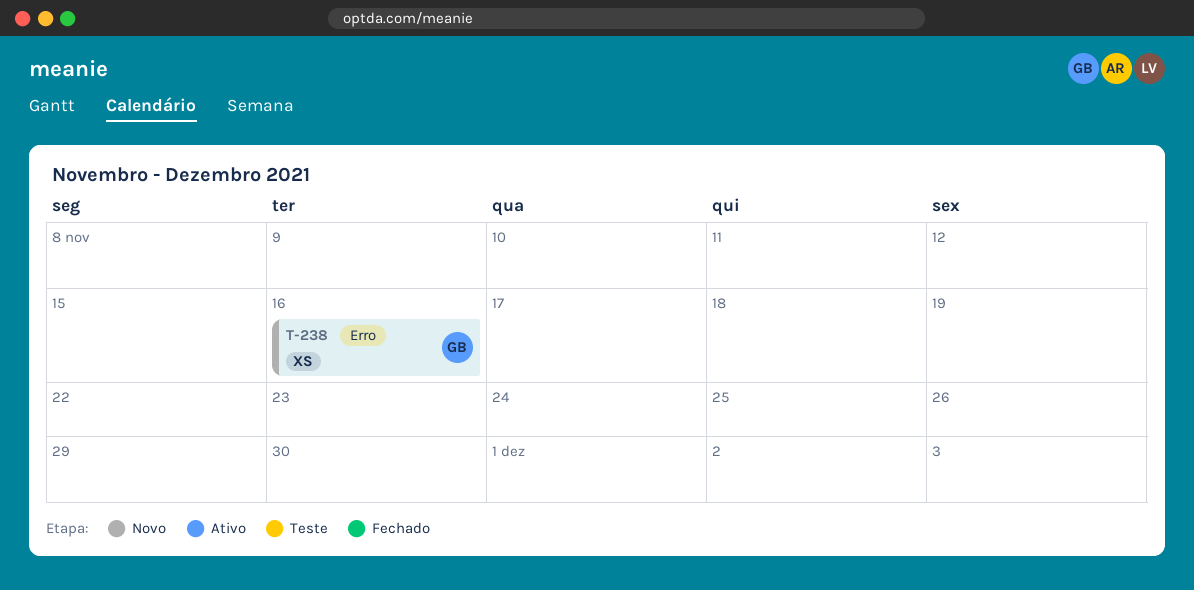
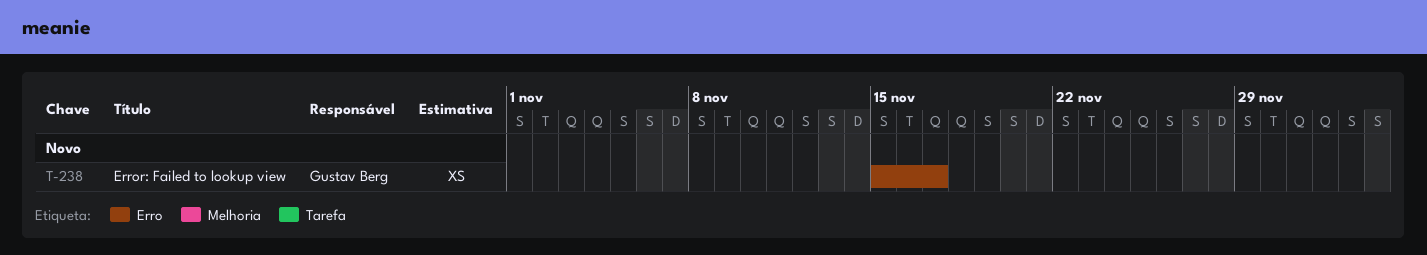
T-238, due: Nov 16 -> Nov 17

